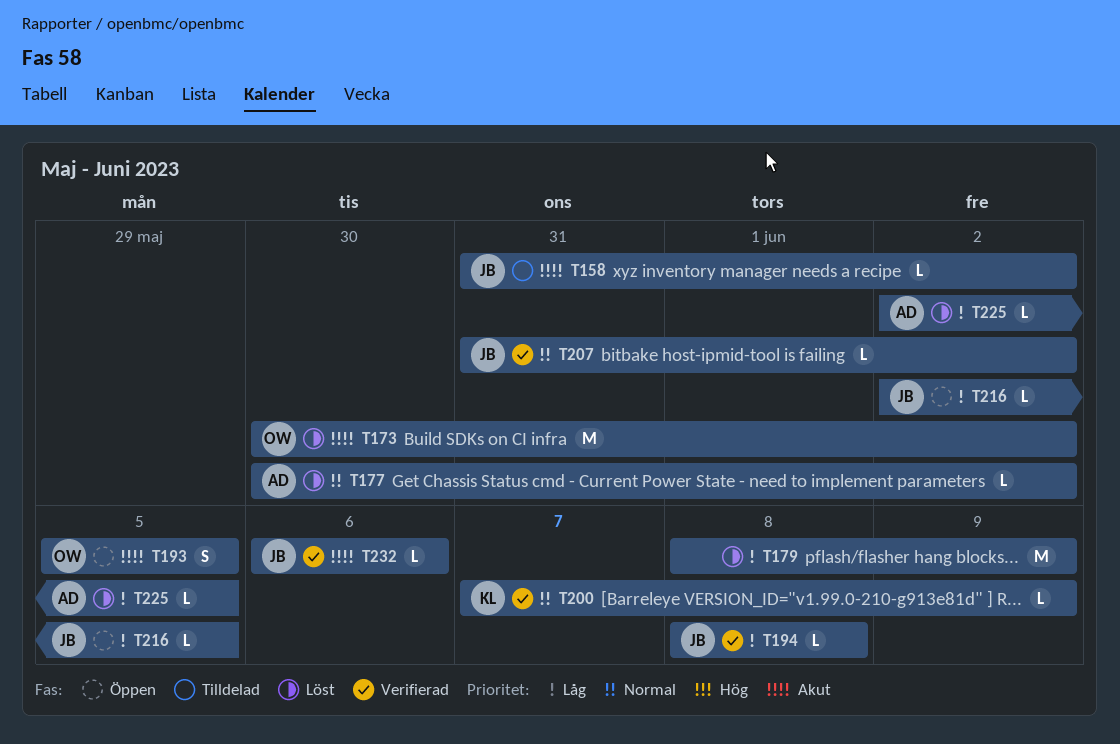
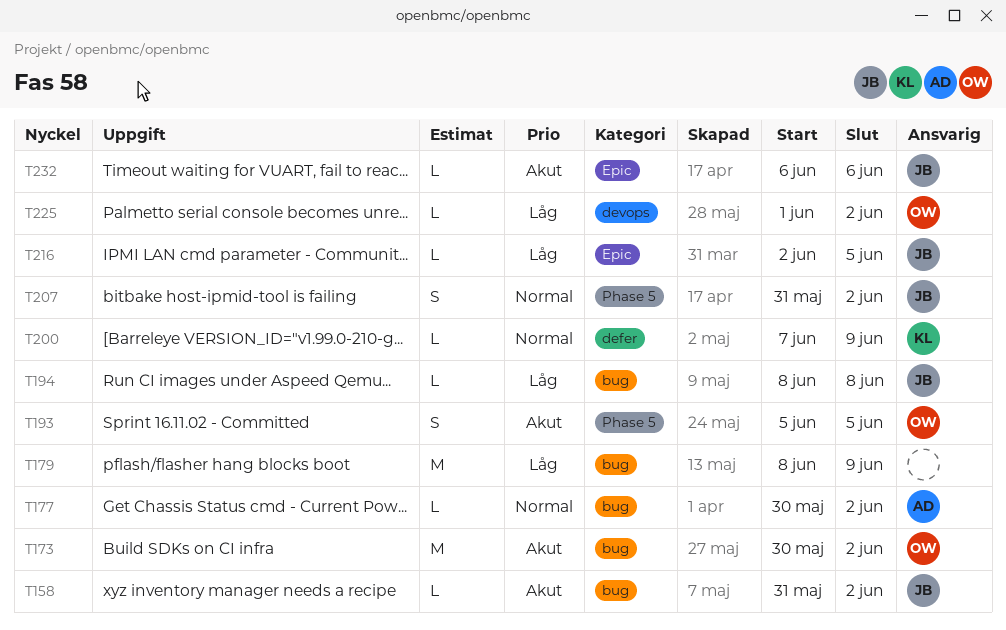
T207, estimate: L -> S
T225, owner: AD -> OW
T225, start: Jun 2 -> Jun 1
T225, due: Jun 5 -> Jun 2

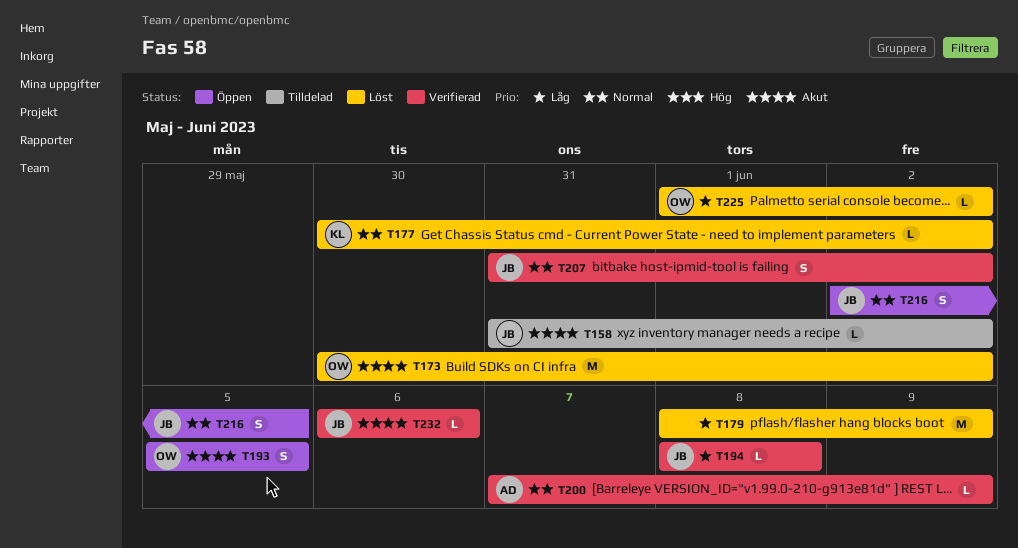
T177, owner: AD -> KL
T200, owner: KL -> AD
T216, priority: Låg -> Normal
T216, estimate: L -> S

